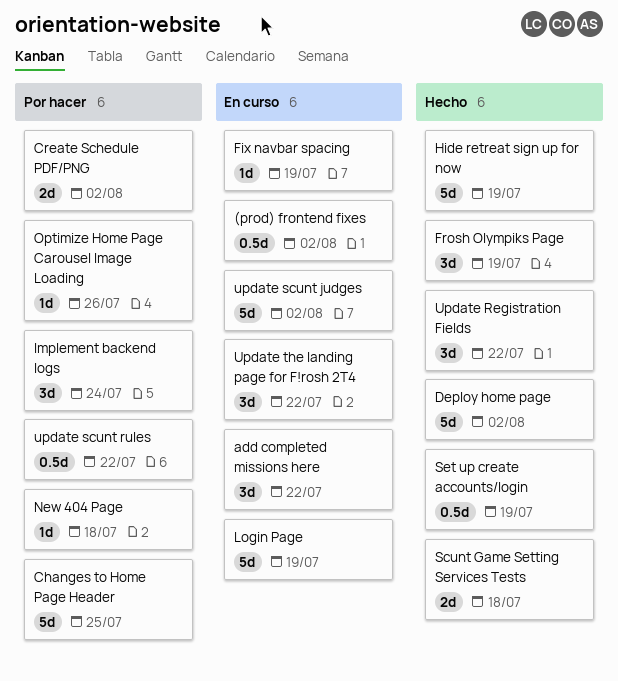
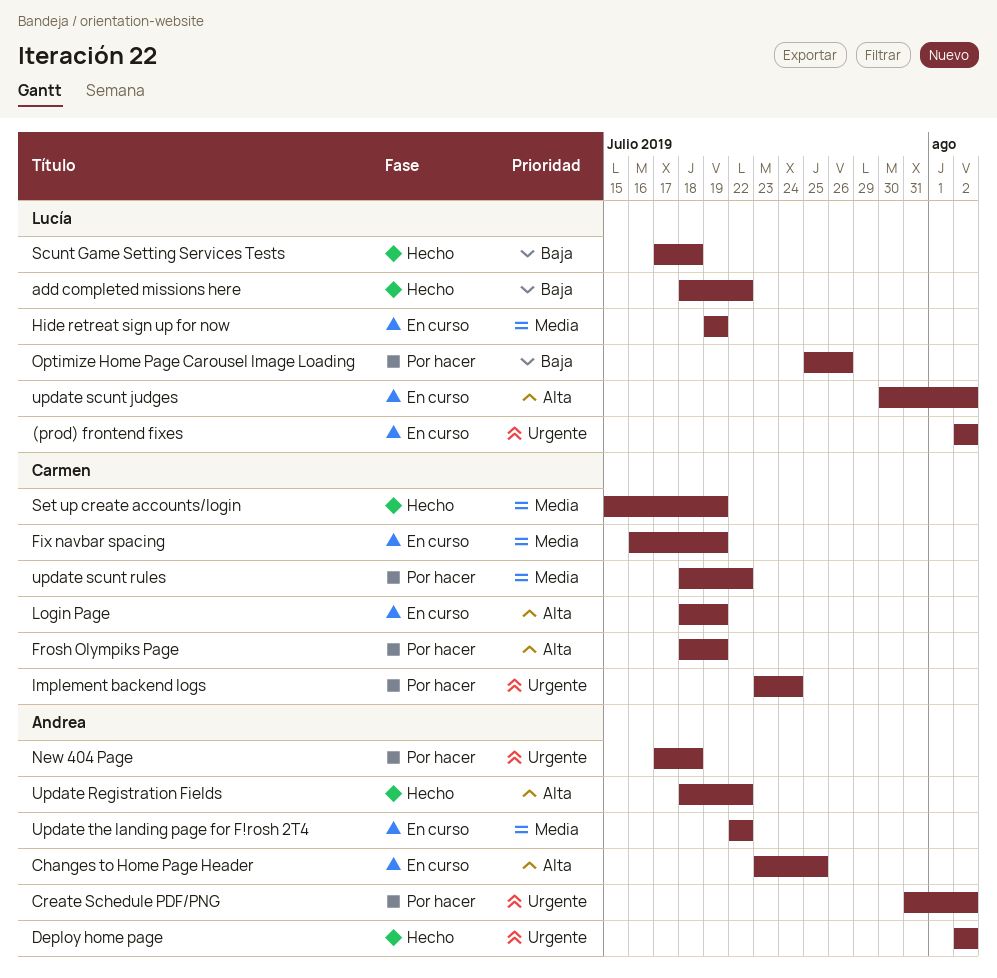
add completed missions here, status: En curso -> Hecho
Changes to Home Page Header, status: Por hacer -> En curso
Frosh Olympiks Page, status: Hecho -> Por hacer
Hide retreat sign up for now, status: Hecho -> En curso

